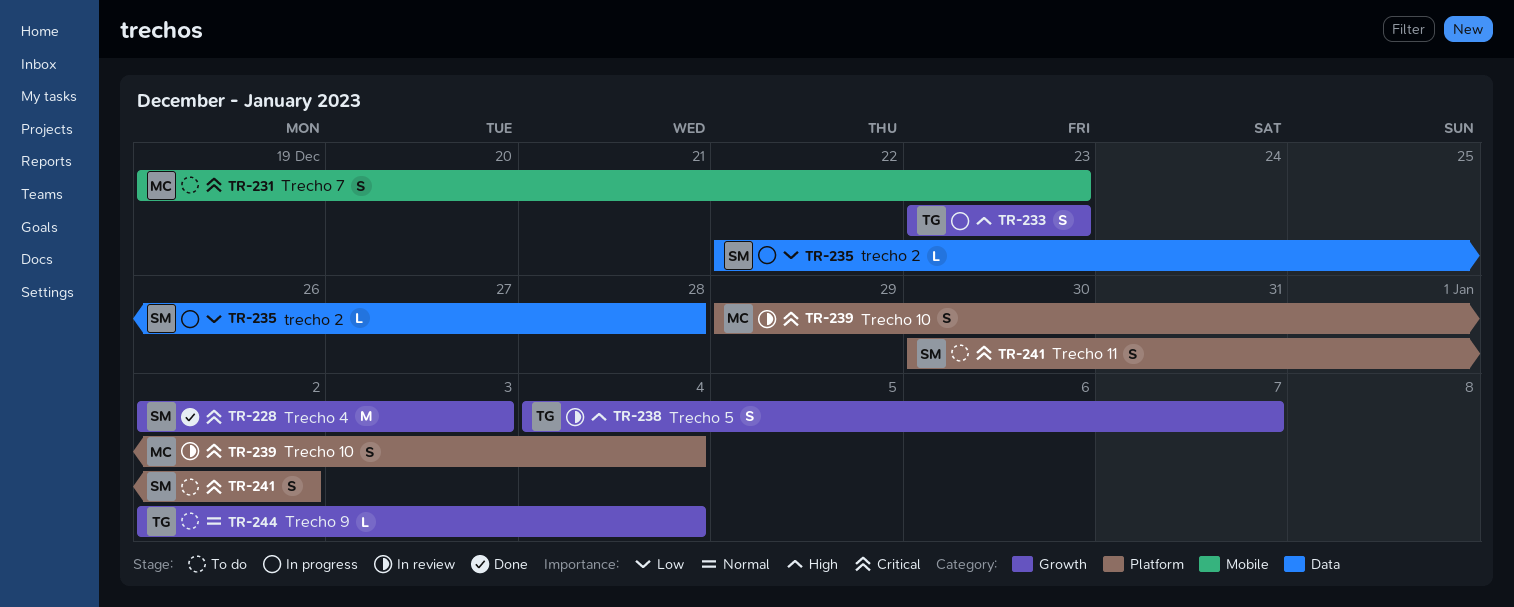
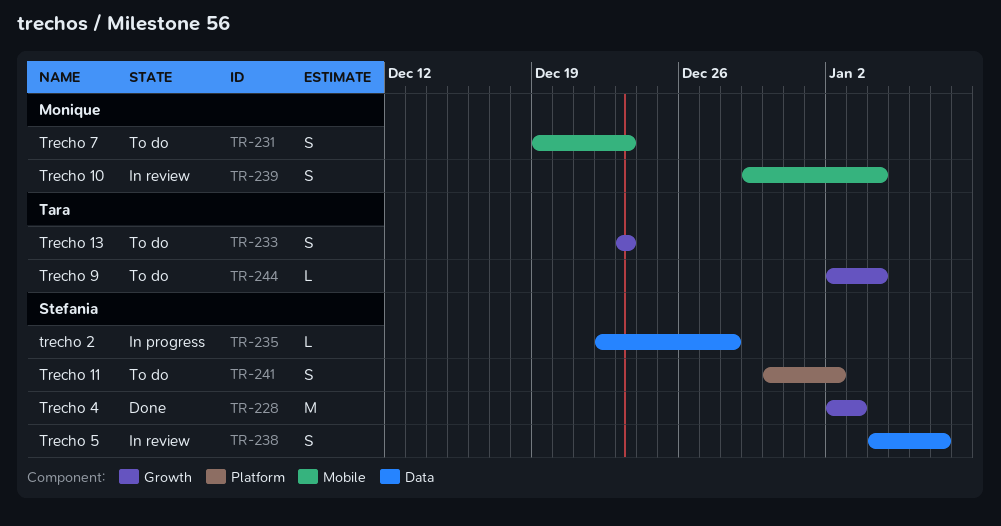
TR-233, status: In progress -> To do
TR-238, owner: Tara -> Stefania
TR-238, label: Growth -> Data
TR-239, label: Platform -> Mobile

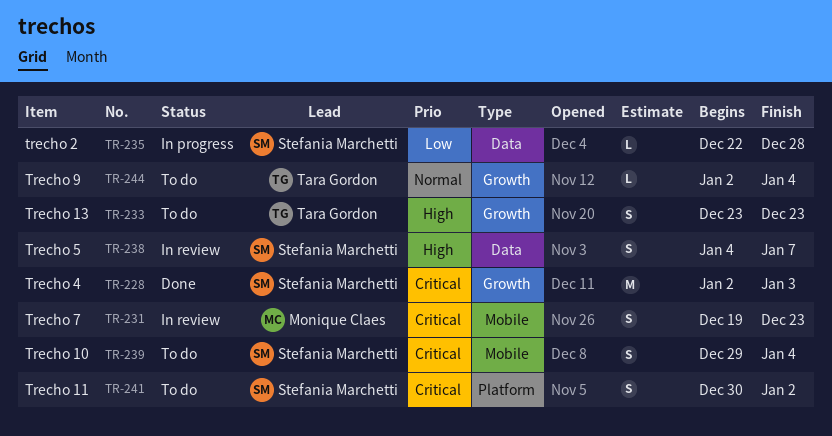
TR-231, status: To do -> In review
TR-239, status: In review -> To do
TR-239, owner: Monique Claes -> Stefania Marchetti

